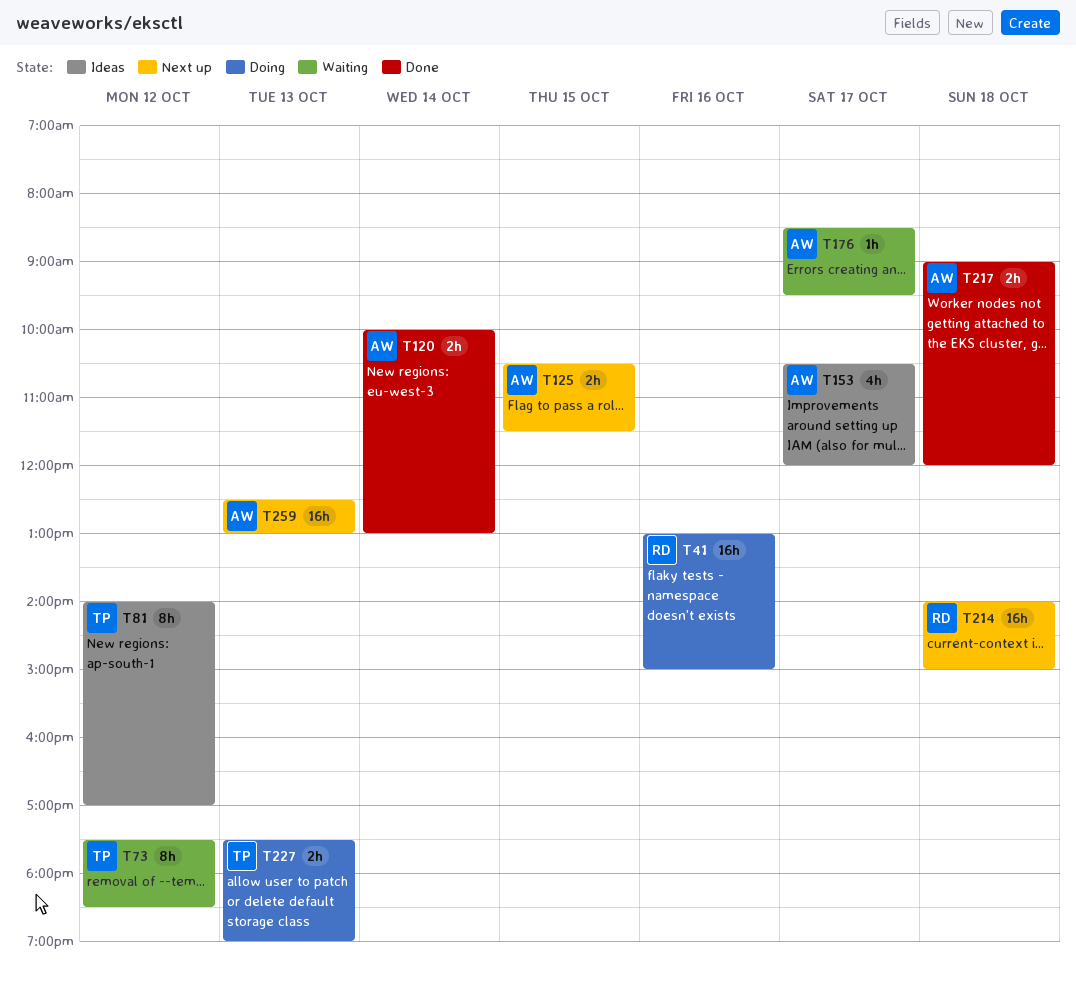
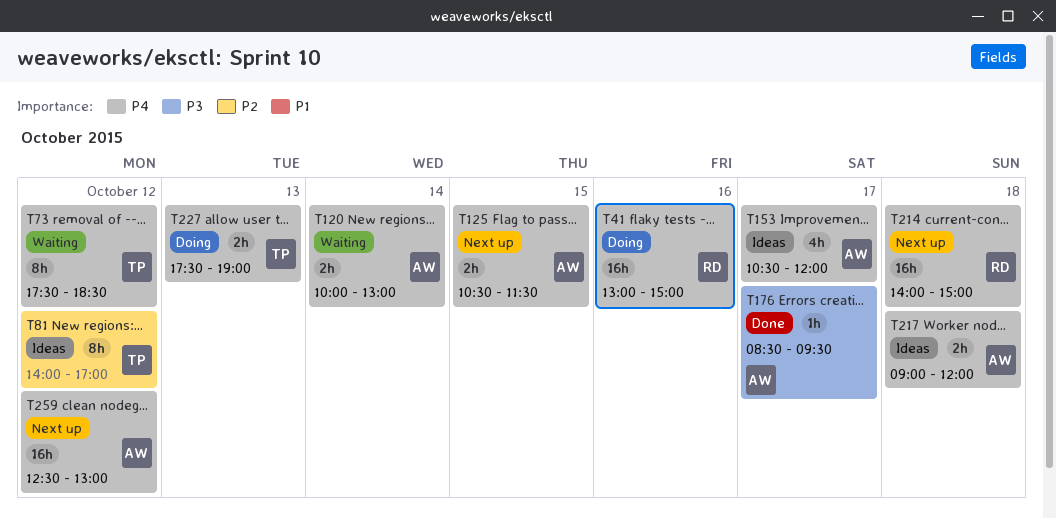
T120, status: Done -> Waiting
T176, status: Waiting -> Done
T217, status: Done -> Ideas
T259, day: Oct 13 -> Oct 12

